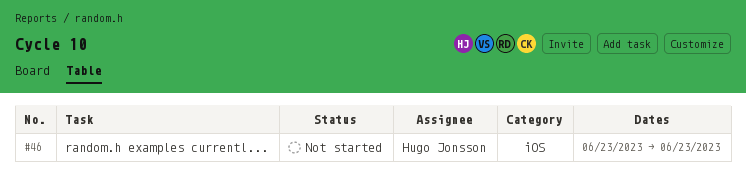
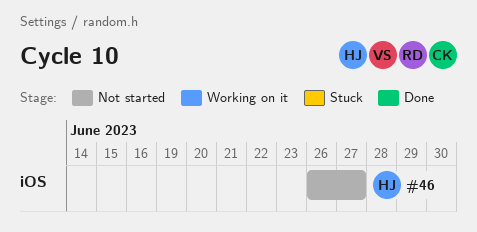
#46, start: Jun 23 -> Jun 26
#46, due: Jun 23 -> Jun 27

